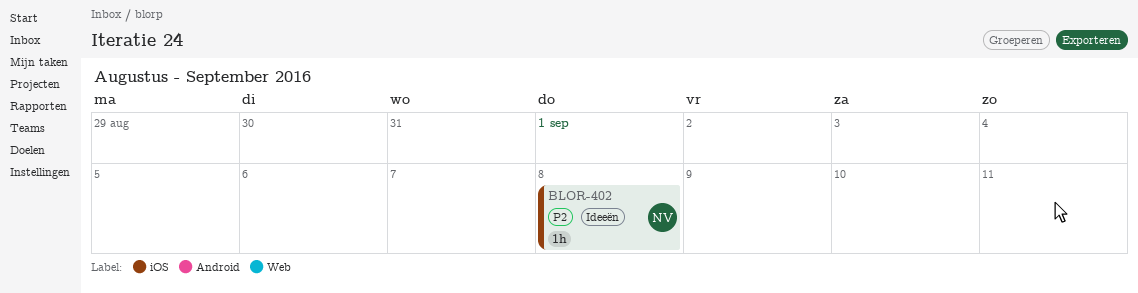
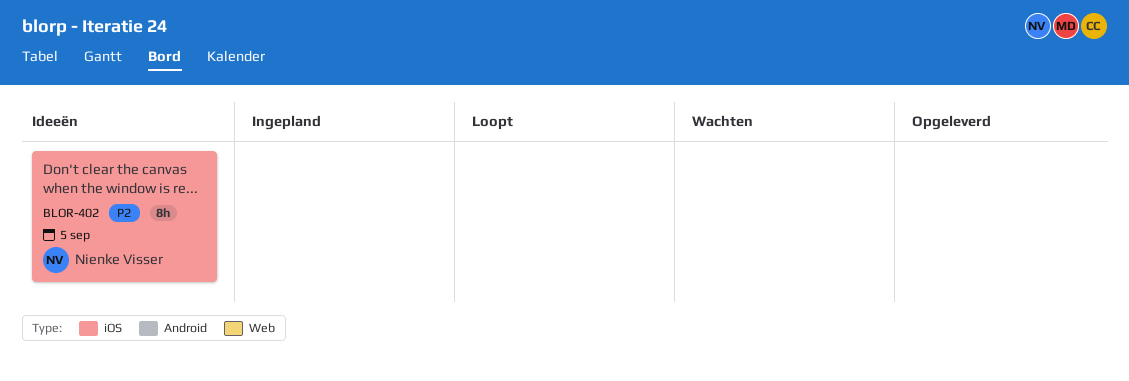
BLOR-402, estimate: 1h -> 8h
BLOR-402, due: Sep 8 -> Sep 5

